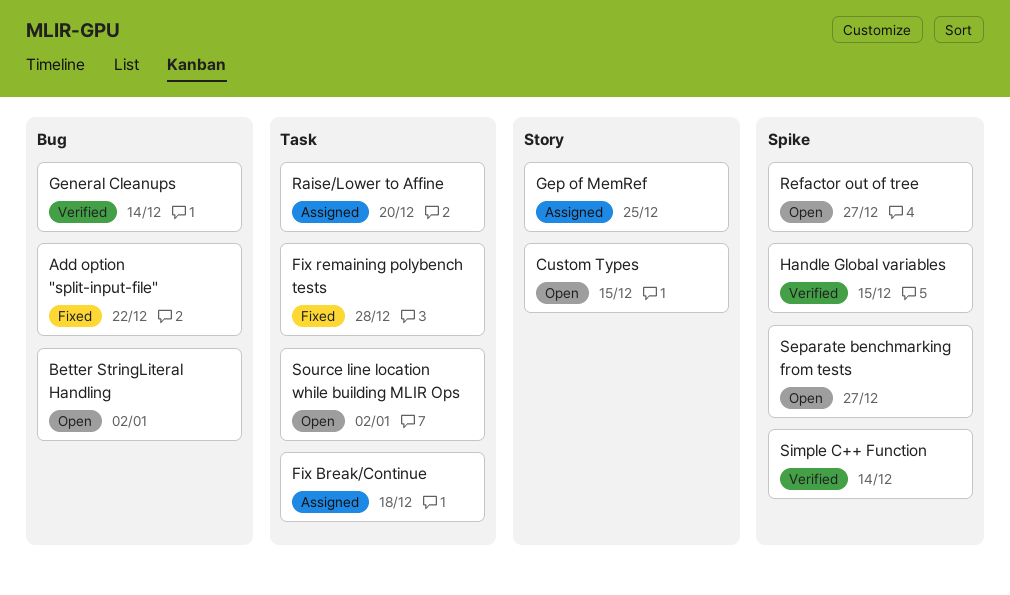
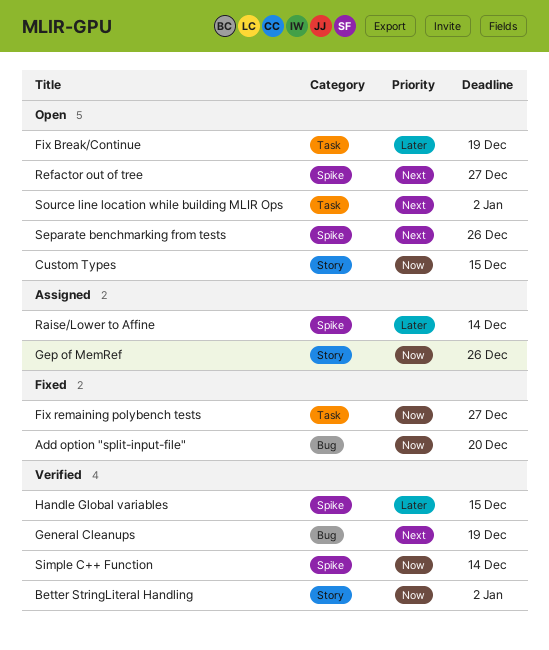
Add option "split-input-file", due: Dec 22 -> Dec 20
Better StringLiteral Handling, status: Open -> Verified
Better StringLiteral Handling, label: Bug -> Story
Fix Break/Continue, status: Assigned -> Open
Fix Break/Continue, due: Dec 18 -> Dec 19
Fix remaining polybench tests, due: Dec 28 -> Dec 27
General Cleanups, due: Dec 14 -> Dec 19
Gep of MemRef, due: Dec 25 -> Dec 26
Raise/Lower to Affine, label: Task -> Spike
Raise/Lower to Affine, due: Dec 20 -> Dec 14
Separate benchmarking from tests, due: Dec 27 -> Dec 26

